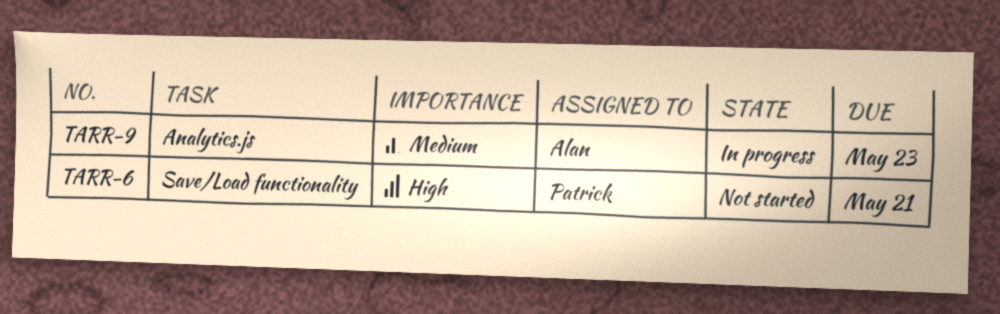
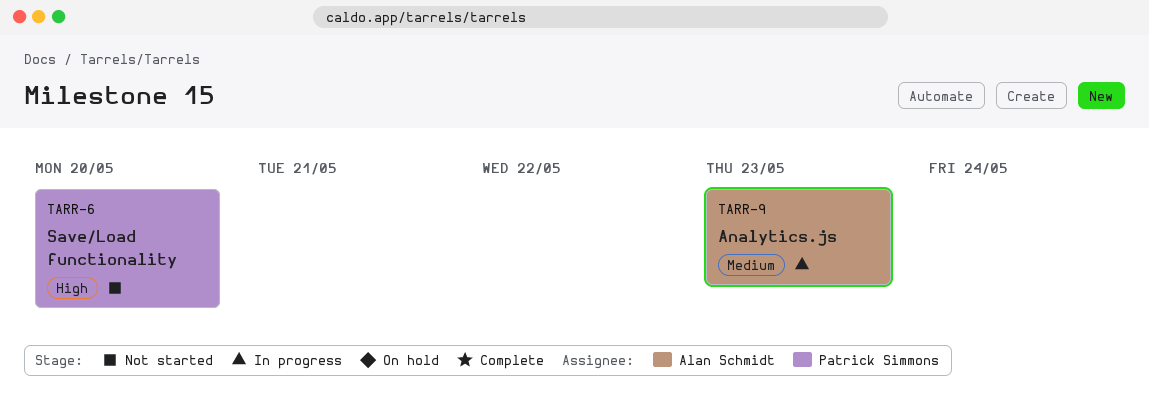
TARR-6, due: May 21 -> May 20

